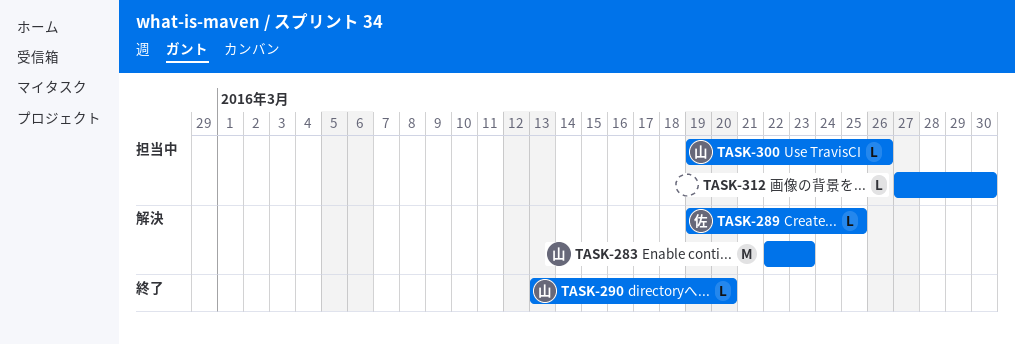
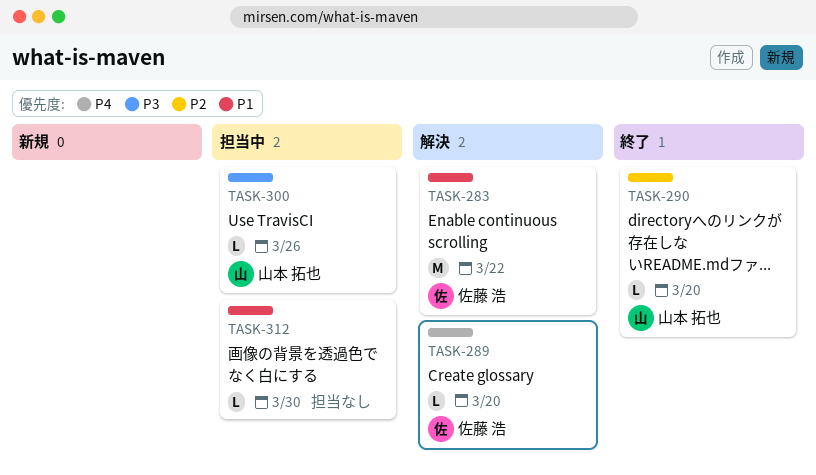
TASK-283, owner: 山本 拓也 -> 佐藤 浩
TASK-283, due: Mar 23 -> Mar 22
TASK-289, due: Mar 25 -> Mar 20

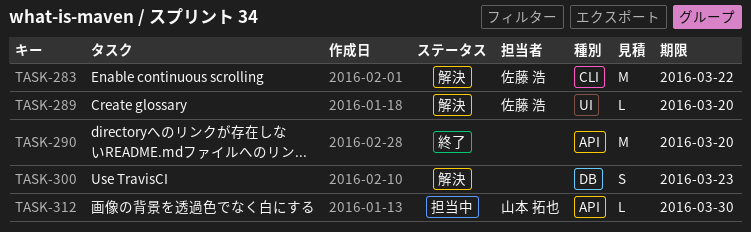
TASK-290, owner: 山本 拓也 -> none
TASK-290, estimate: L -> M
TASK-300, status: 担当中 -> 解決
TASK-300, owner: 山本 拓也 -> none
TASK-300, estimate: L -> S
TASK-300, due: Mar 26 -> Mar 23
TASK-312, owner: none -> 山本 拓也

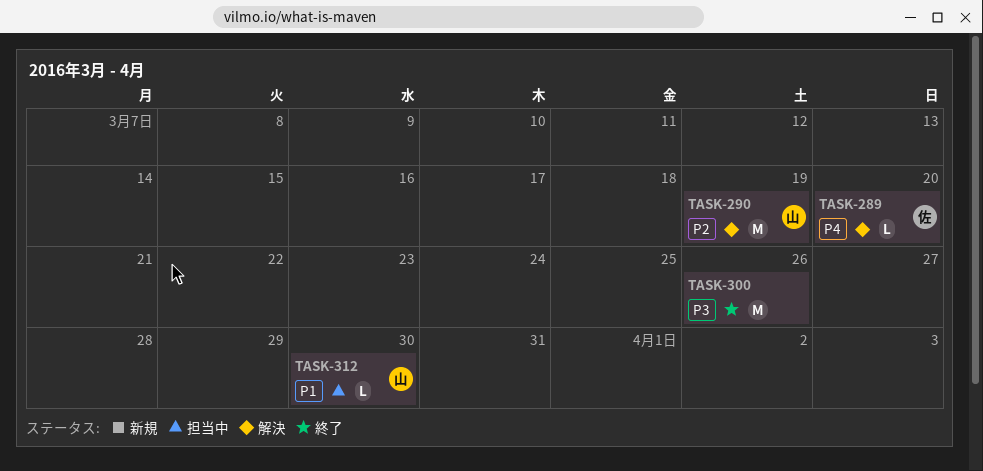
TASK-283: present -> none
TASK-290, status: 終了 -> 解決
TASK-290, owner: none -> 山本 拓也
TASK-290, due: Mar 20 -> Mar 19
TASK-300, status: 解決 -> 終了
TASK-300, estimate: S -> M
TASK-300, due: Mar 23 -> Mar 26

